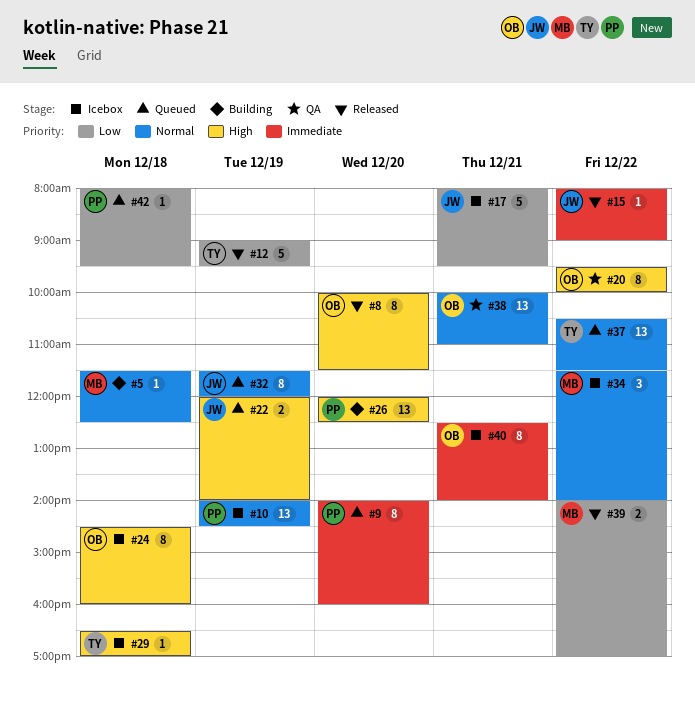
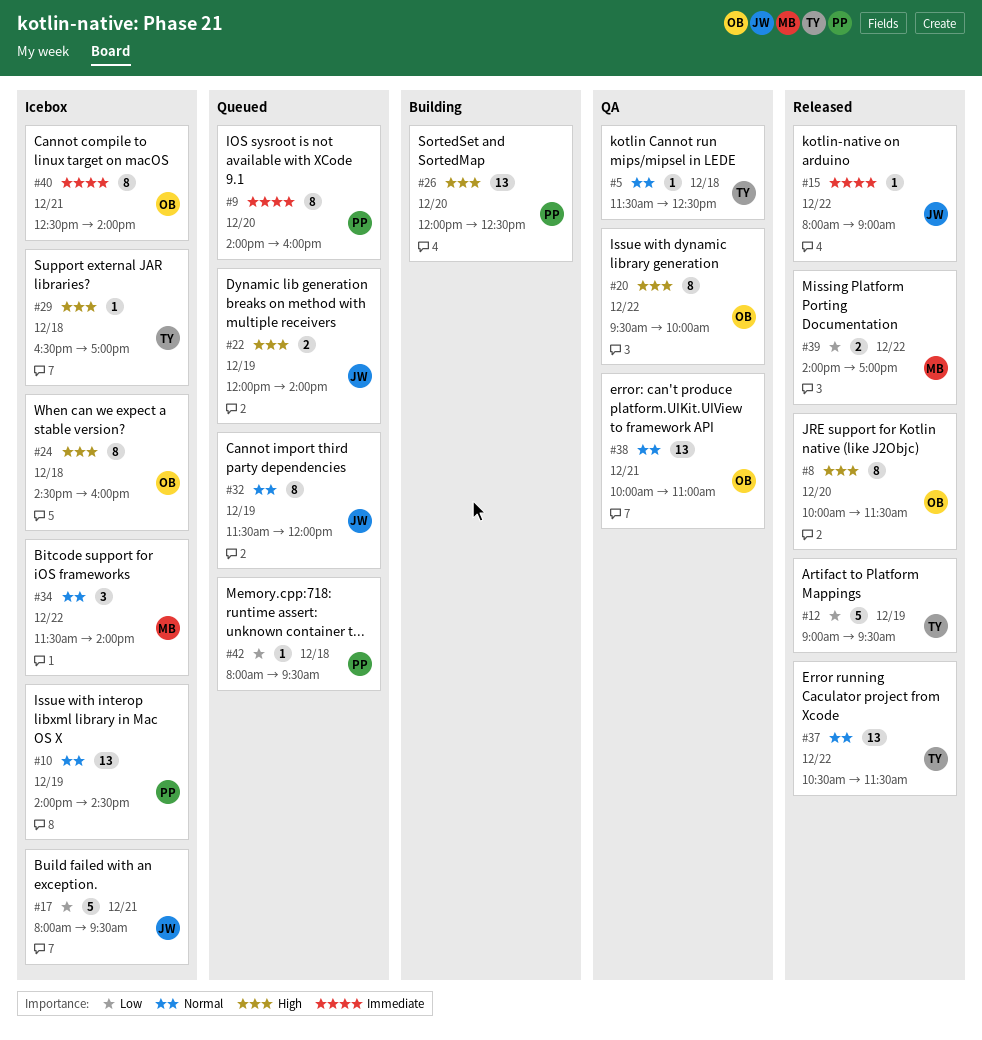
#5, status: Building -> QA
#5, owner: MB -> TY
#37, status: Queued -> Released

